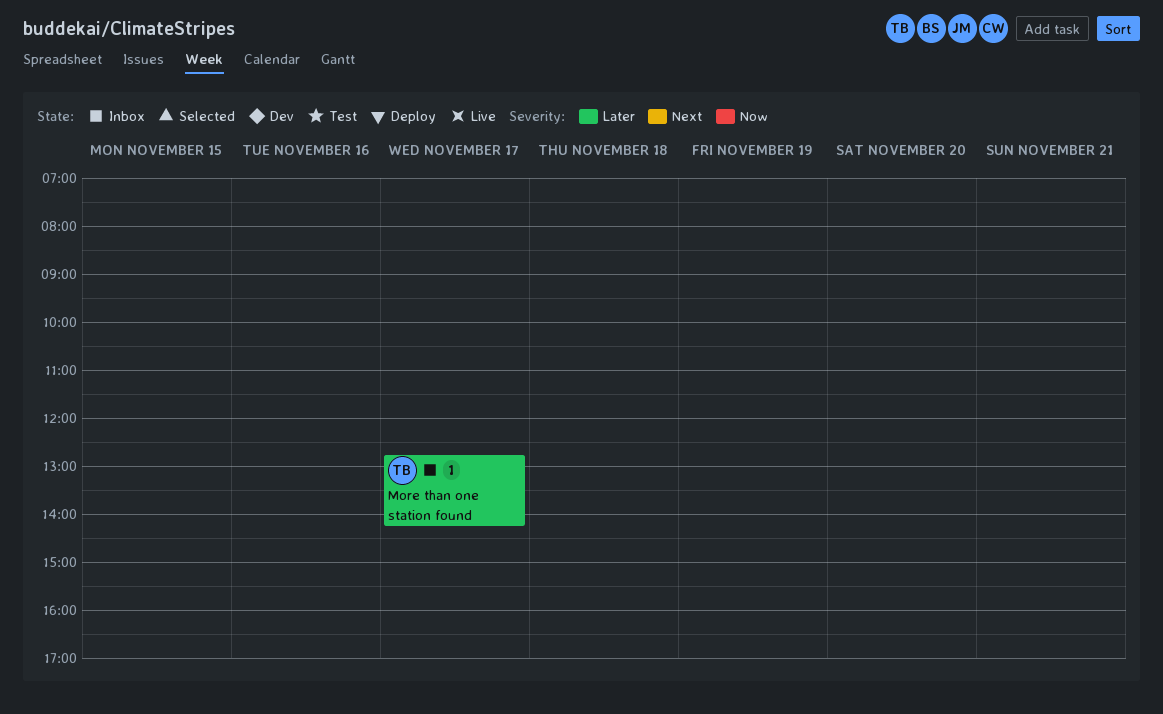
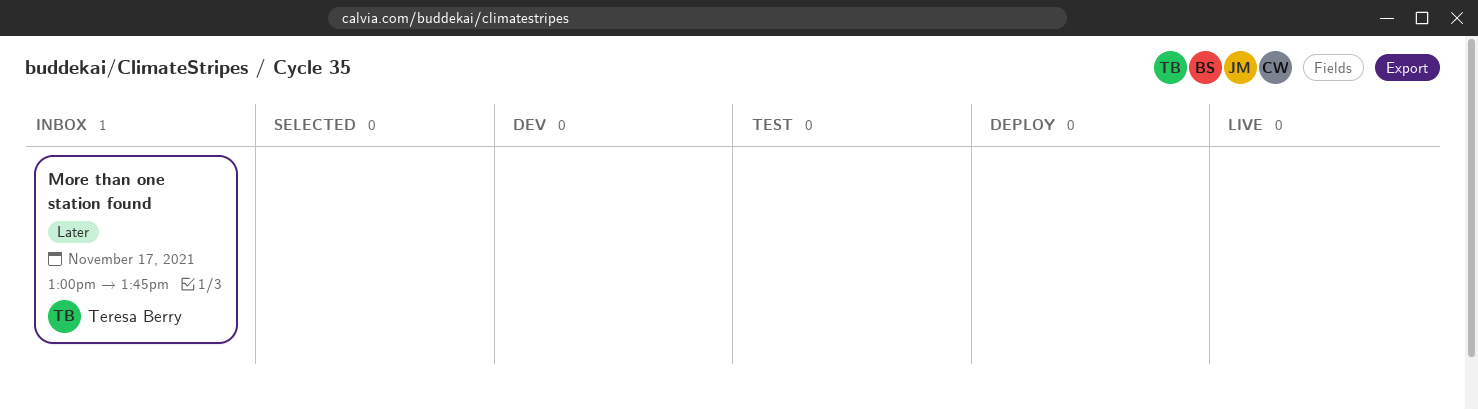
More than one station found, begins: 12:45 -> 13:00
More than one station found, ends: 14:15 -> 13:45

